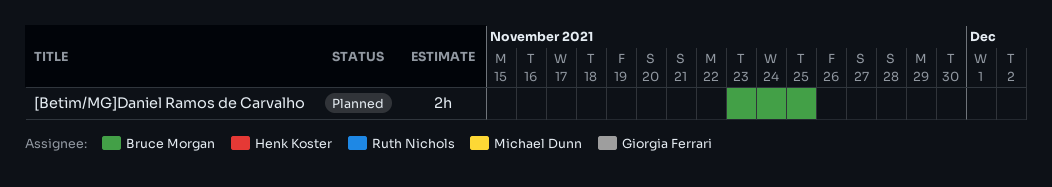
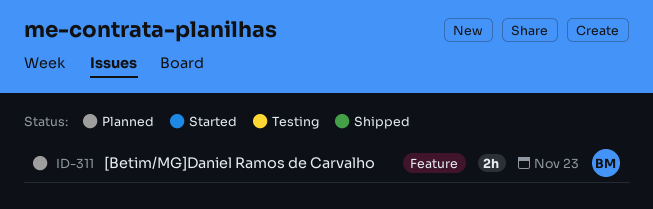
[Betim/MG]Daniel Ramos de Carvalho, due: Nov 25 -> Nov 23

